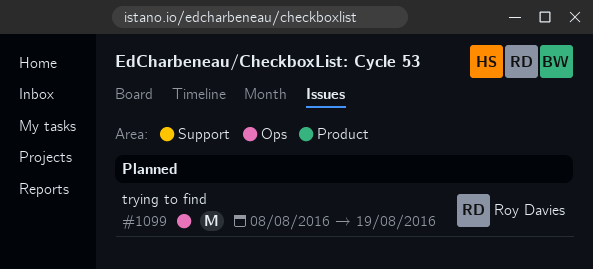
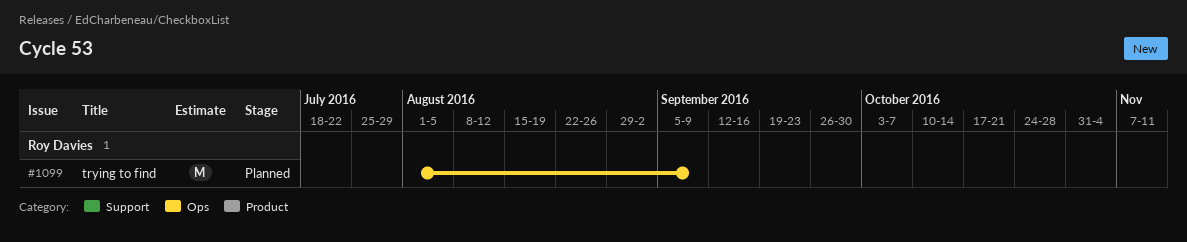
#1099, start: Aug 8 -> Aug 1
#1099, due: Aug 19 -> Sep 9

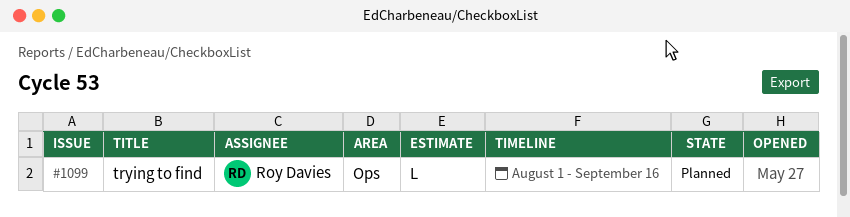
#1099, estimate: M -> L
#1099, due: Sep 9 -> Sep 16

